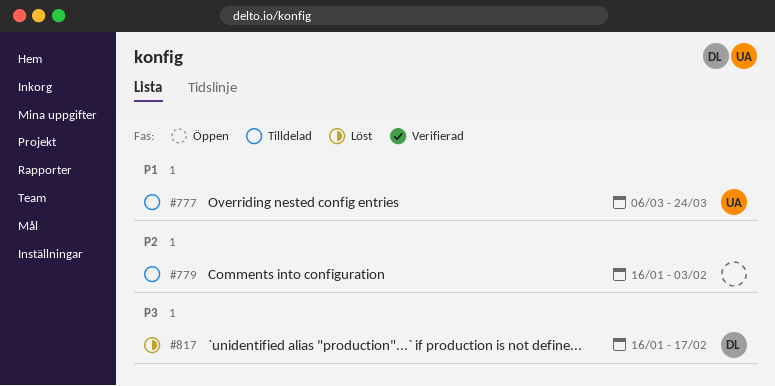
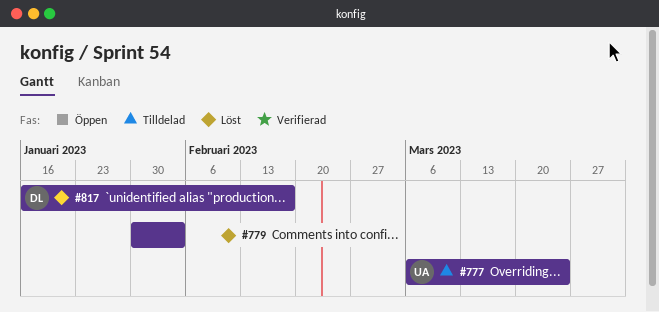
#779, status: Tilldelad -> Löst
#779, start: Jan 16 -> Jan 30

